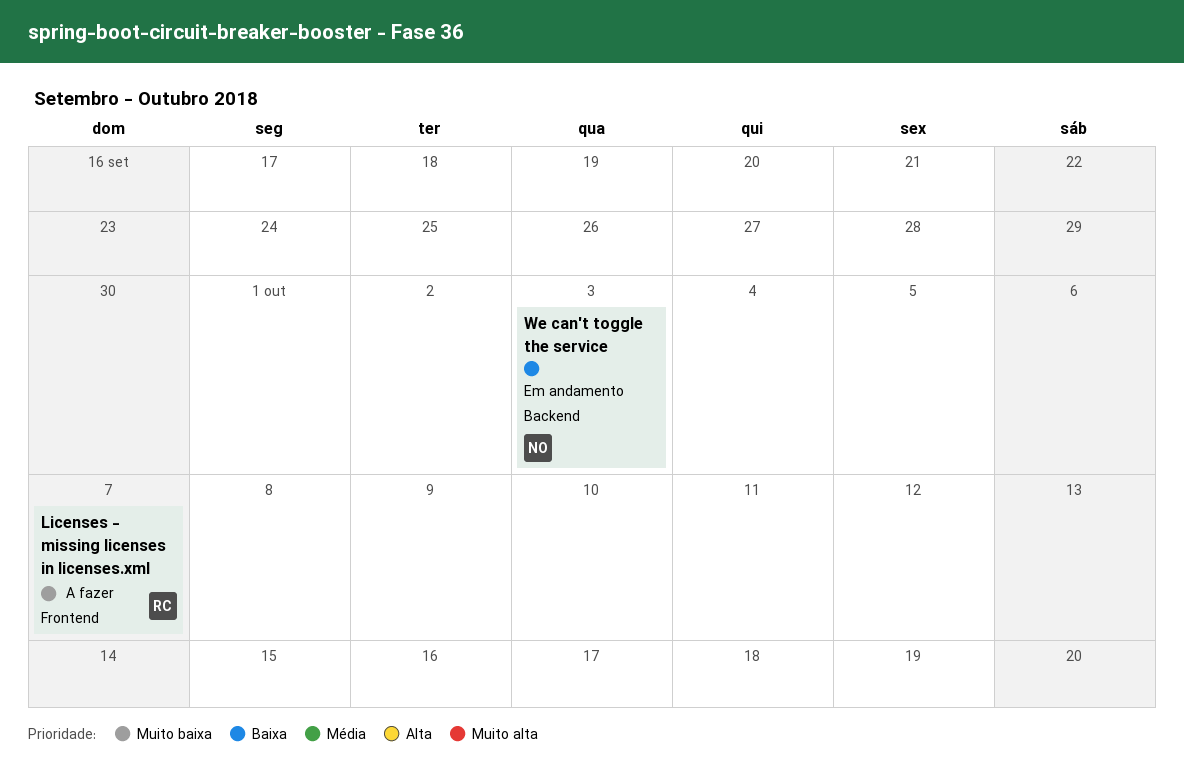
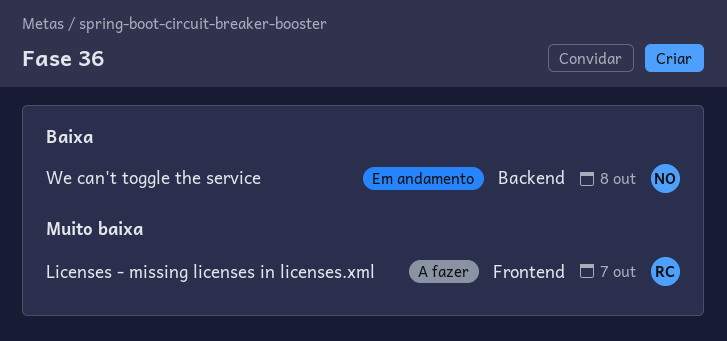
We can't toggle the service, due: Oct 3 -> Oct 8

